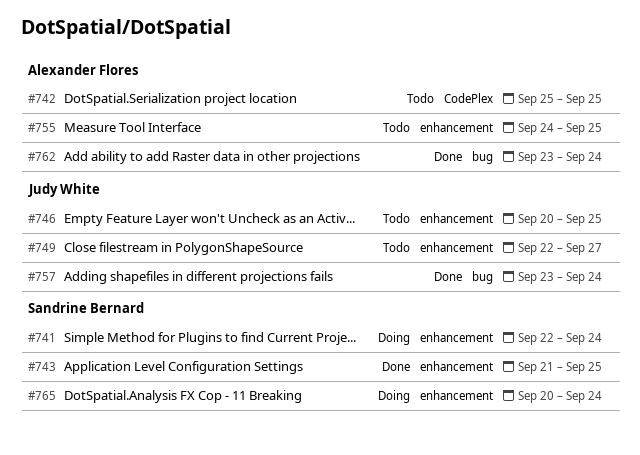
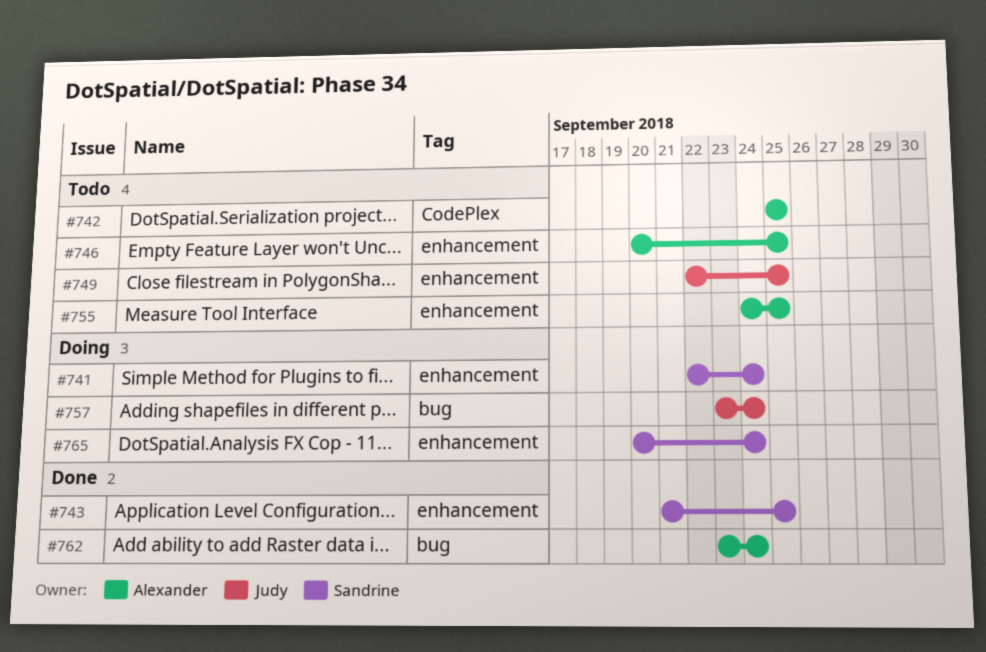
#746, owner: Judy White -> Alexander Flores
#749, due: Sep 27 -> Sep 25
#757, status: Done -> Doing

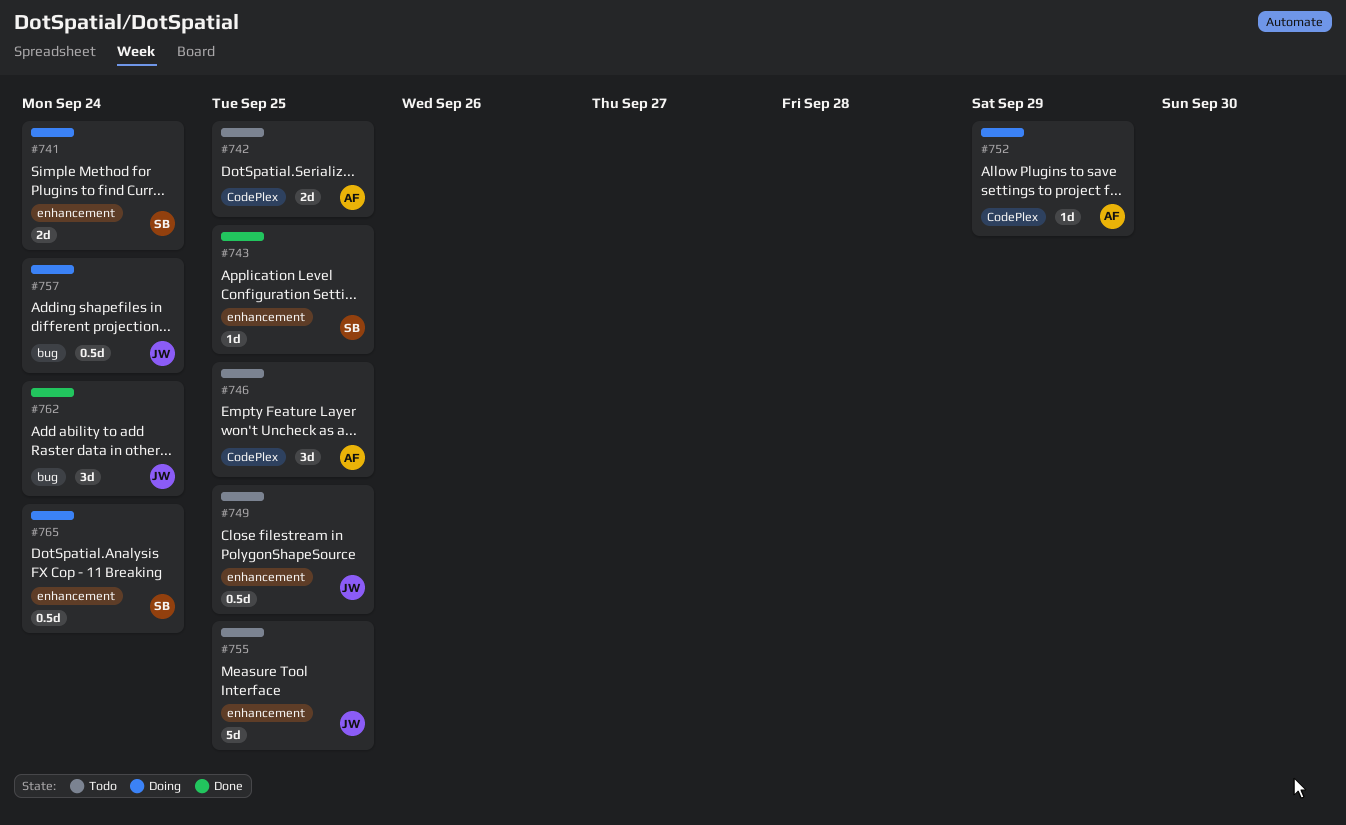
#746, label: enhancement -> CodePlex
#752: none -> present
#755, owner: Alexander -> Judy
#762, owner: Alexander -> Judy

